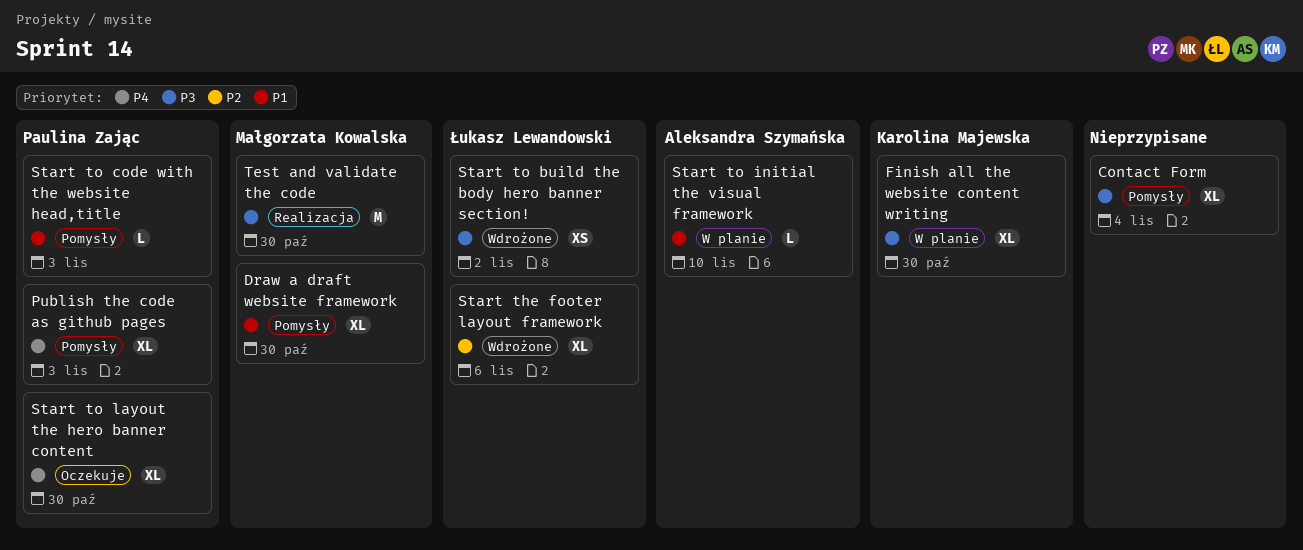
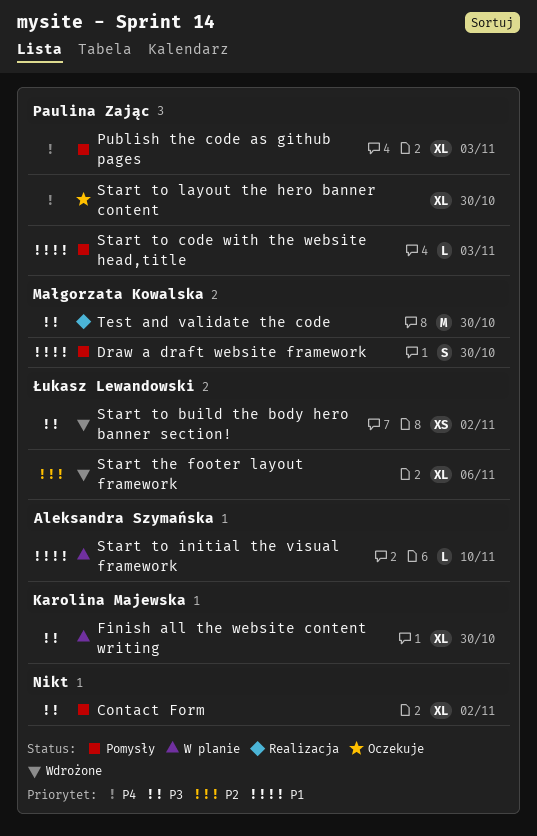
Contact Form, due: Nov 4 -> Nov 2
Draw a draft website framework, estimate: XL -> S

